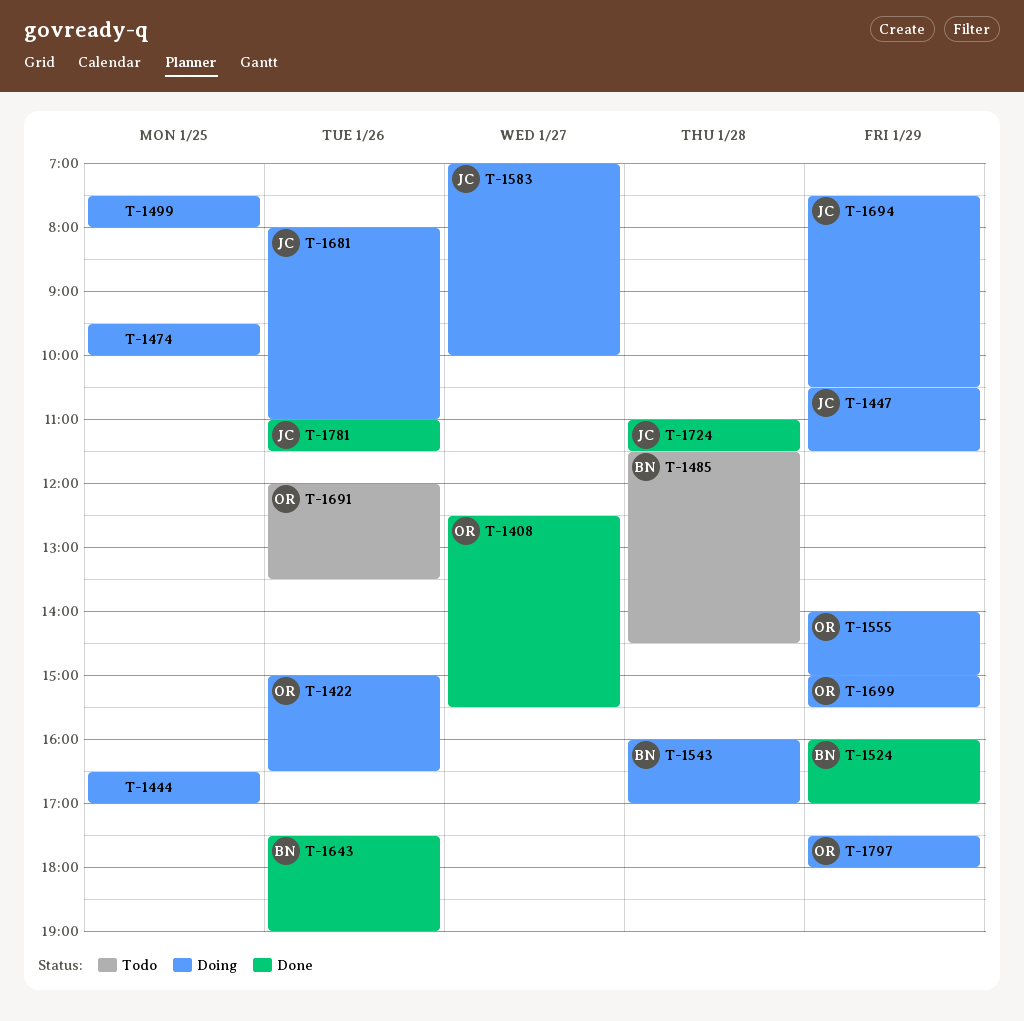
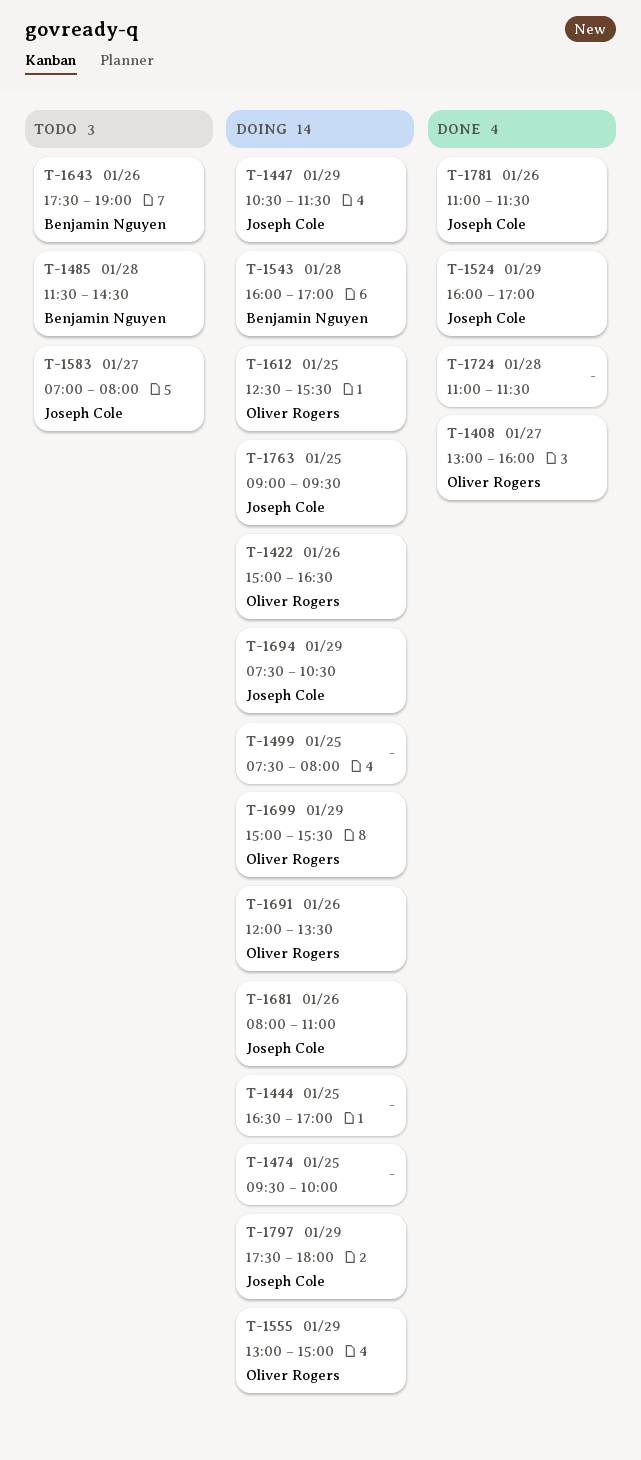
T-1408, begins: 12:30 -> 13:00
T-1408, ends: 15:30 -> 16:00
T-1524, owner: Benjamin Nguyen -> Joseph Cole
T-1555, begins: 14:00 -> 13:00
T-1583, status: Doing -> Todo
T-1583, ends: 10:00 -> 08:00
T-1612: none -> present
T-1643, status: Done -> Todo
T-1691, status: Todo -> Doing
T-1724, owner: Joseph Cole -> none
T-1763: none -> present
T-1797, owner: Oliver Rogers -> Joseph Cole

